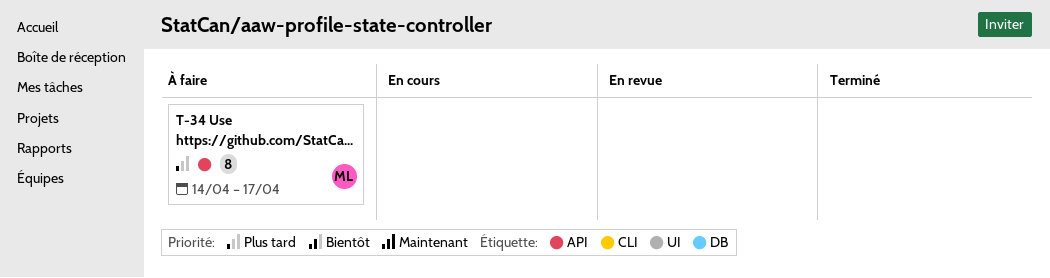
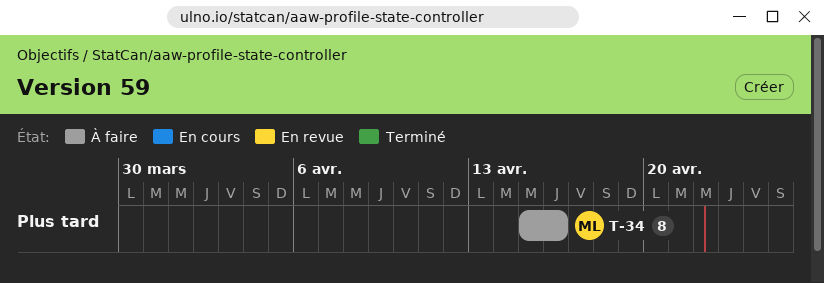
T-34, start: Apr 14 -> Apr 15
T-34, due: Apr 17 -> Apr 16

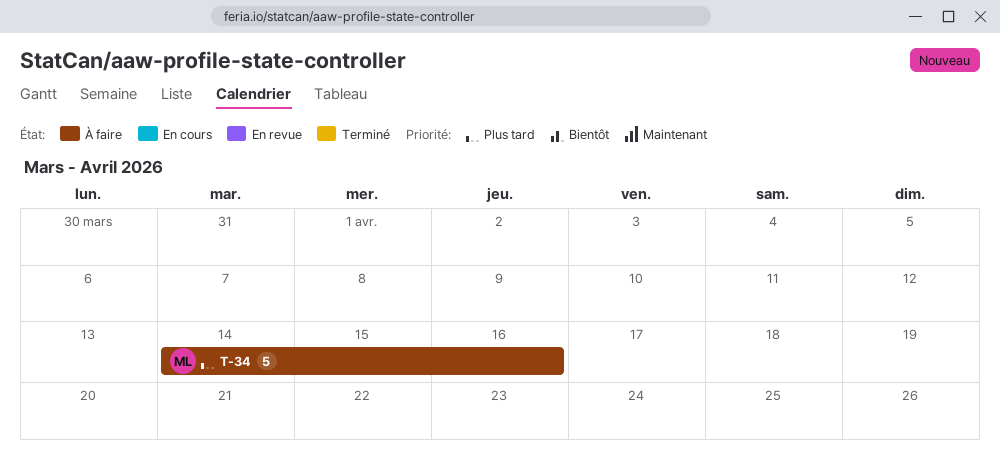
T-34, estimate: 8 -> 5
T-34, start: Apr 15 -> Apr 14

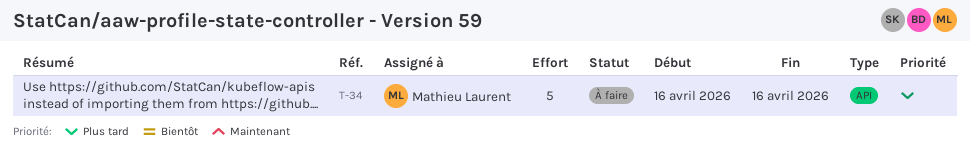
T-34, start: Apr 14 -> Apr 16

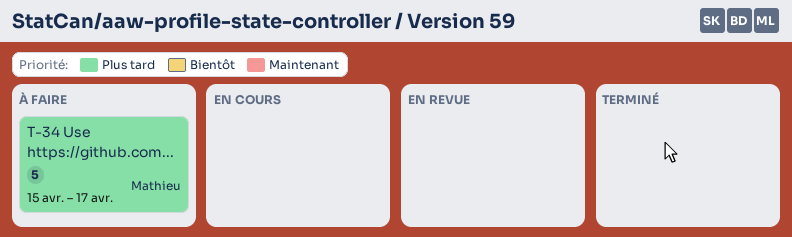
T-34, start: Apr 16 -> Apr 15
T-34, due: Apr 16 -> Apr 17

